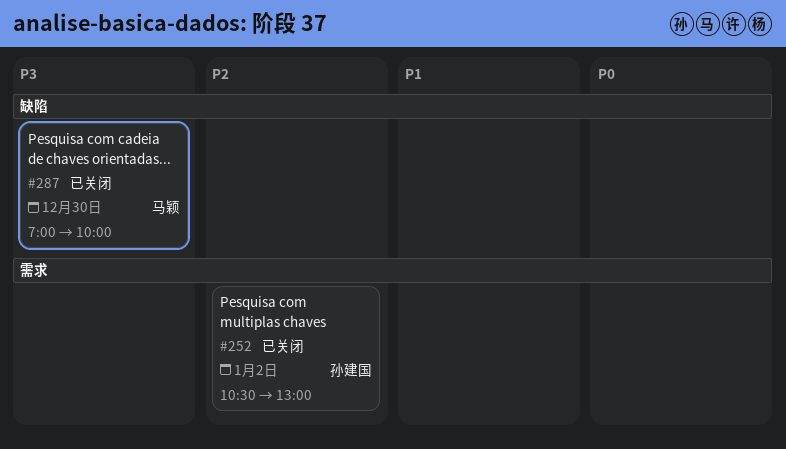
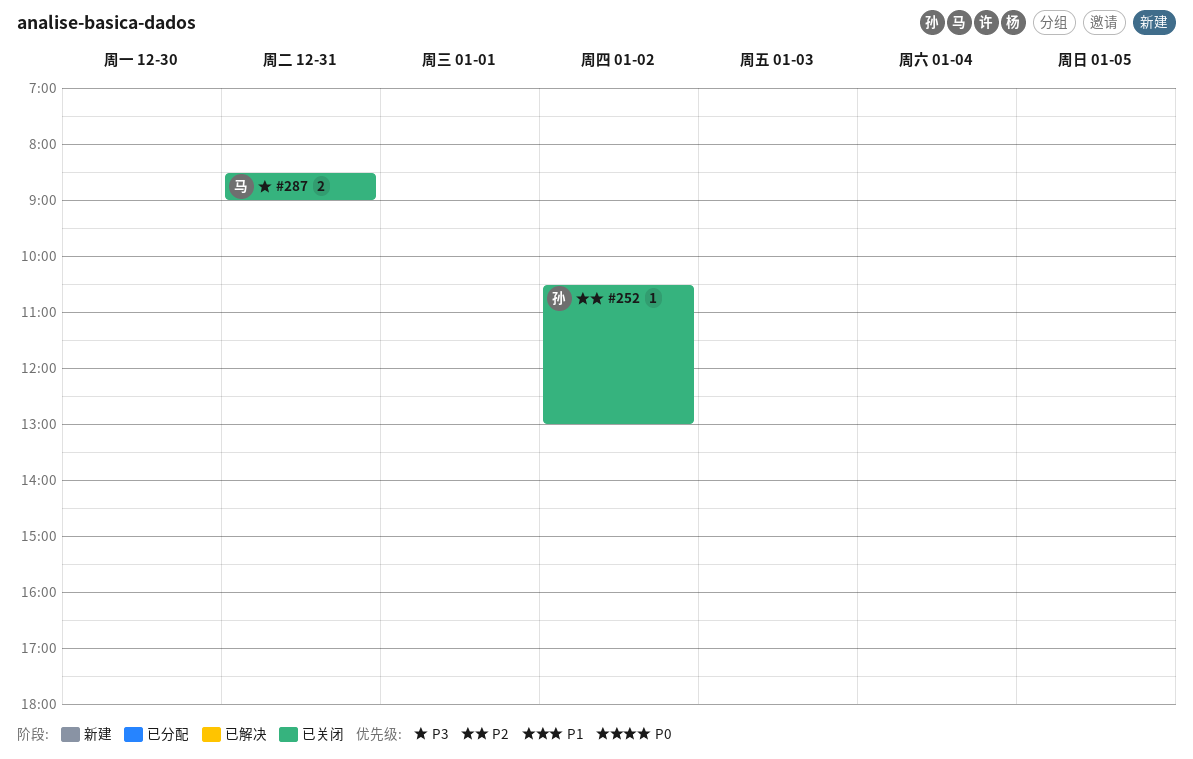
#287, day: Dec 30 -> Dec 31
#287, begins: 07:00 -> 08:30
#287, ends: 10:00 -> 09:00

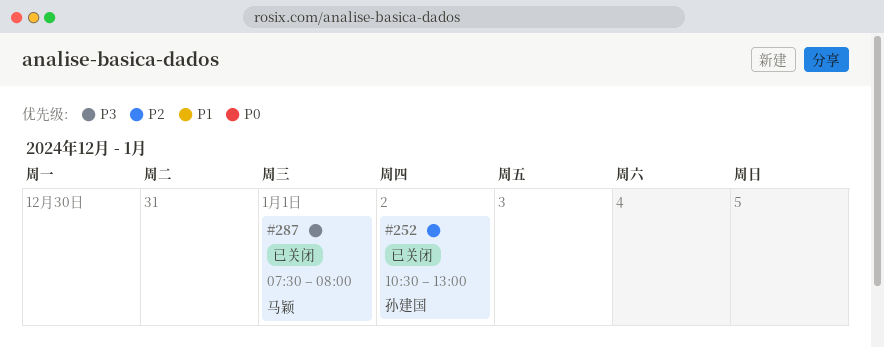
#287, day: Dec 31 -> Jan 1
#287, begins: 08:30 -> 07:30
#287, ends: 09:00 -> 08:00

